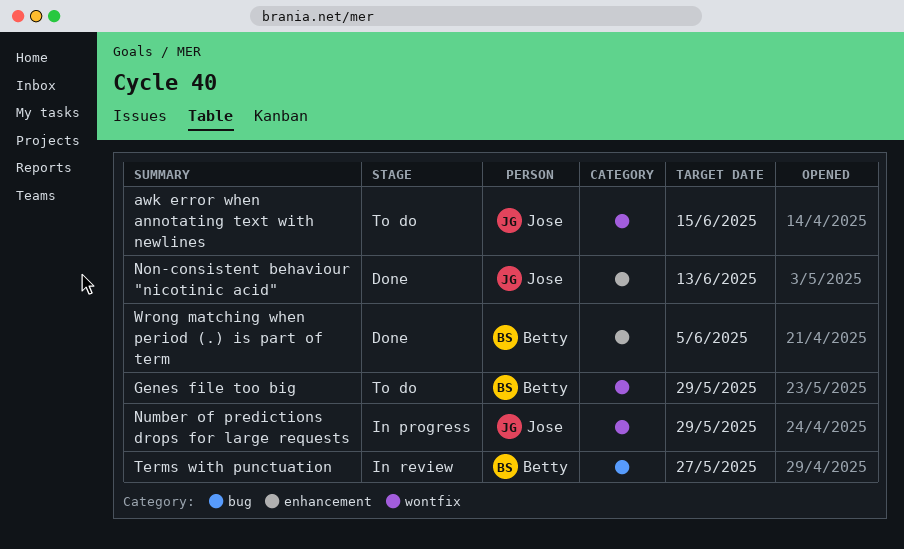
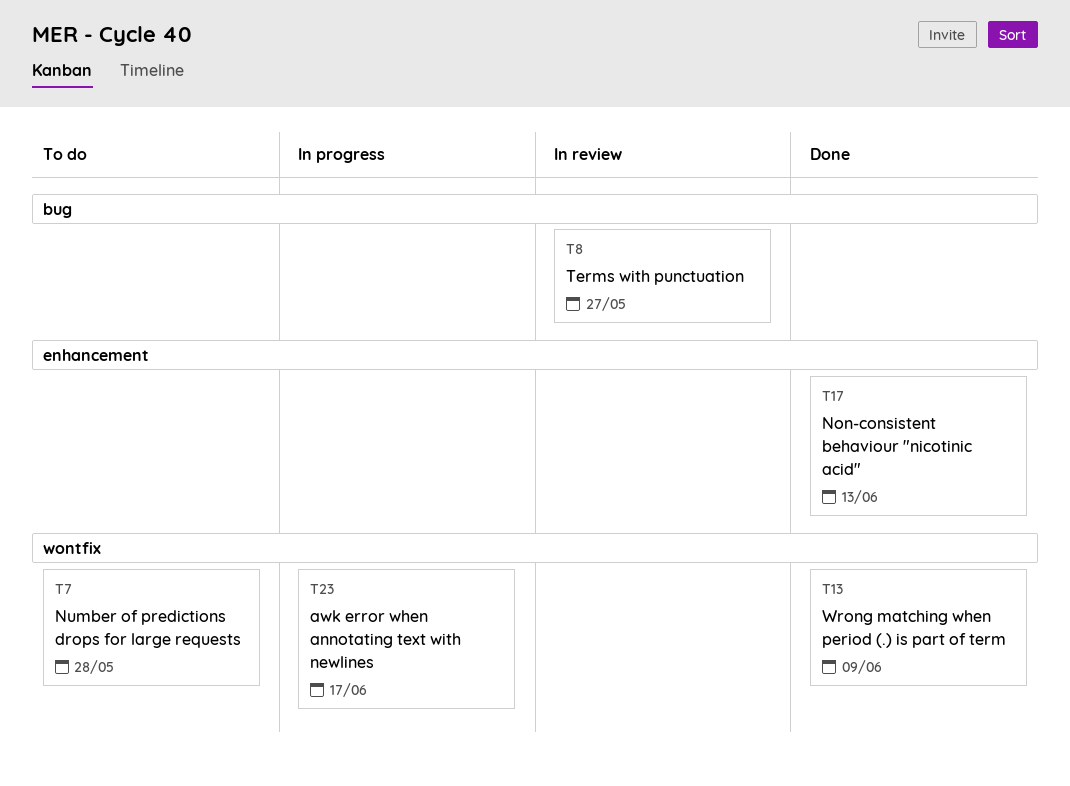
awk error when annotating text with newlines, status: To do -> In progress
awk error when annotating text with newlines, due: Jun 15 -> Jun 17
Genes file too big: present -> none
Number of predictions drops for large requests, status: In progress -> To do
Number of predictions drops for large requests, due: May 29 -> May 28
Wrong matching when period (.) is part of term, label: enhancement -> wontfix
Wrong matching when period (.) is part of term, due: Jun 5 -> Jun 9

